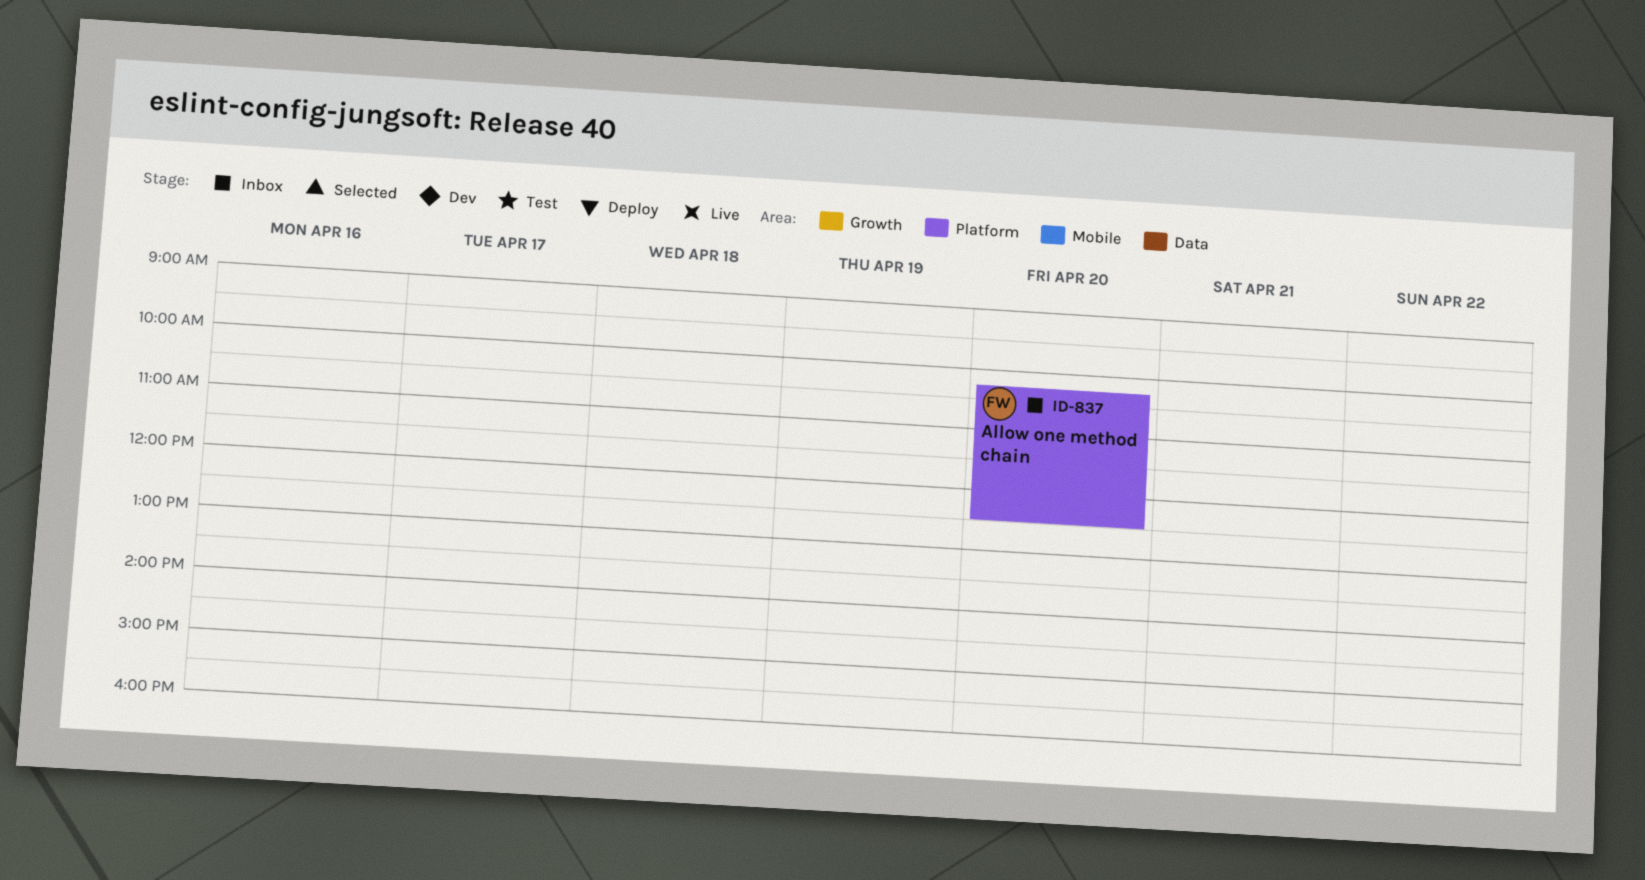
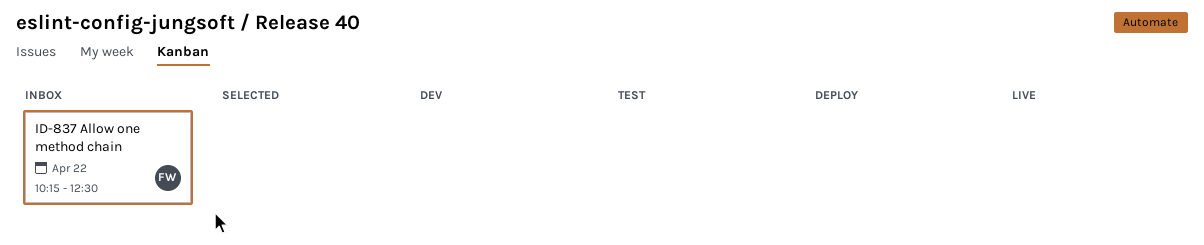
ID-837, day: Apr 20 -> Apr 22

